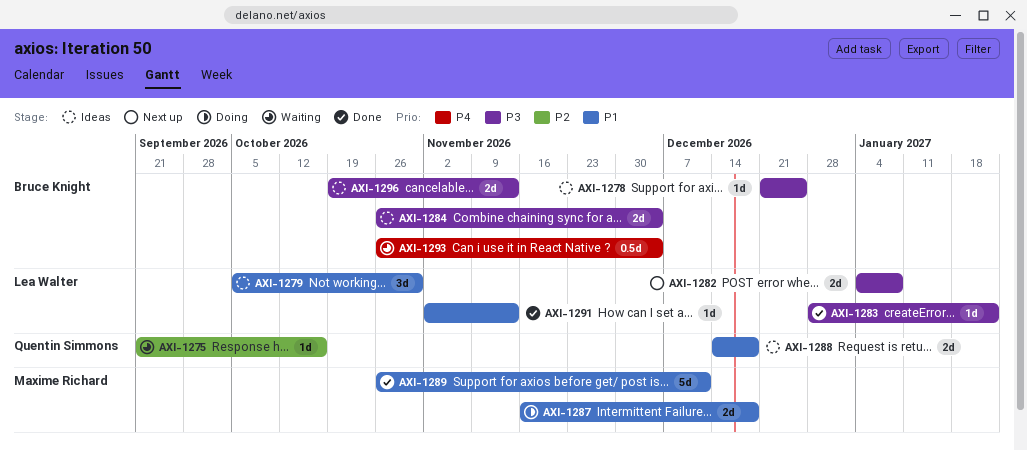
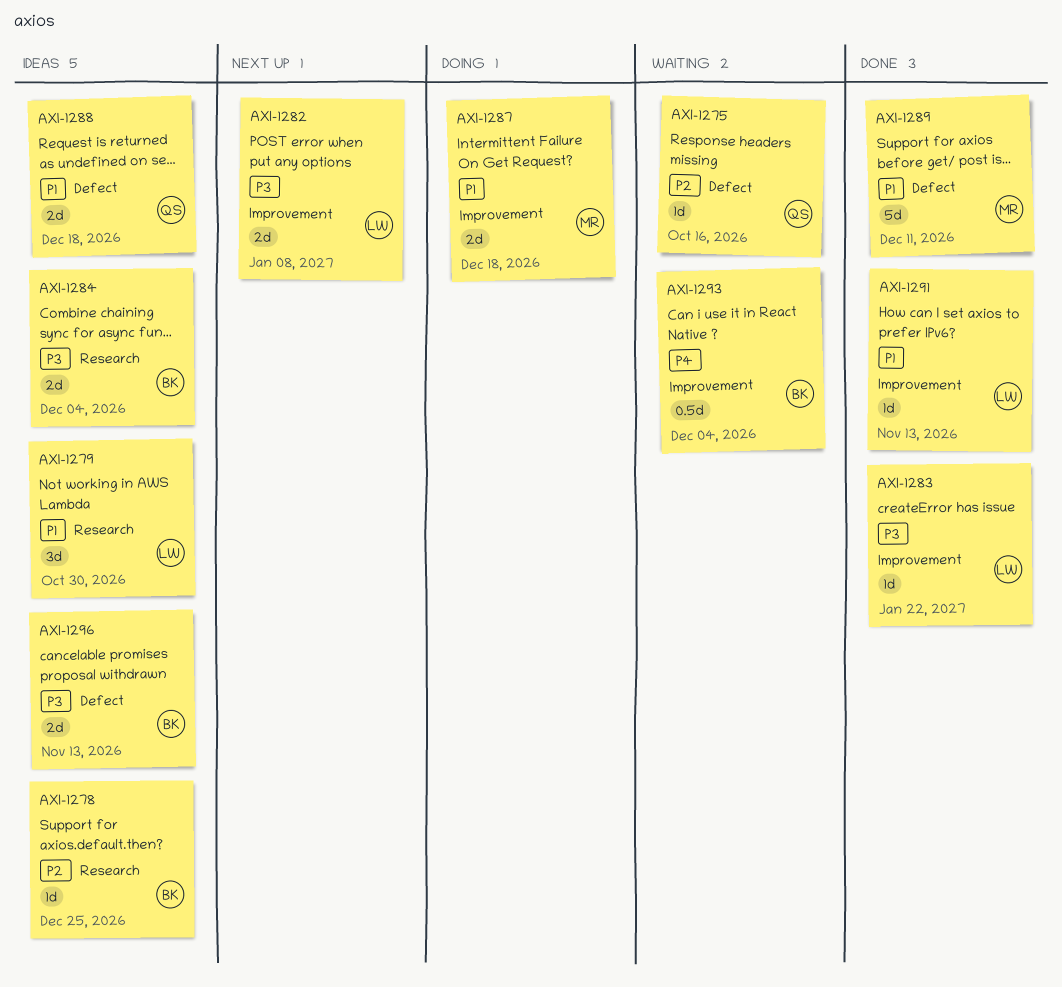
AXI-1278, priority: P3 -> P2

